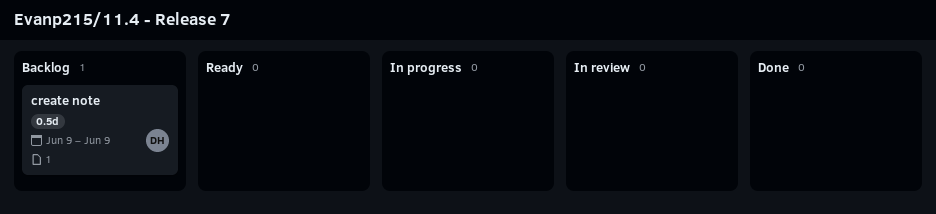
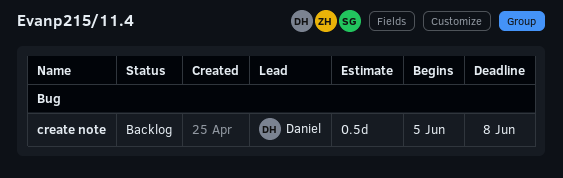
create note, start: Jun 9 -> Jun 5
create note, due: Jun 9 -> Jun 8

